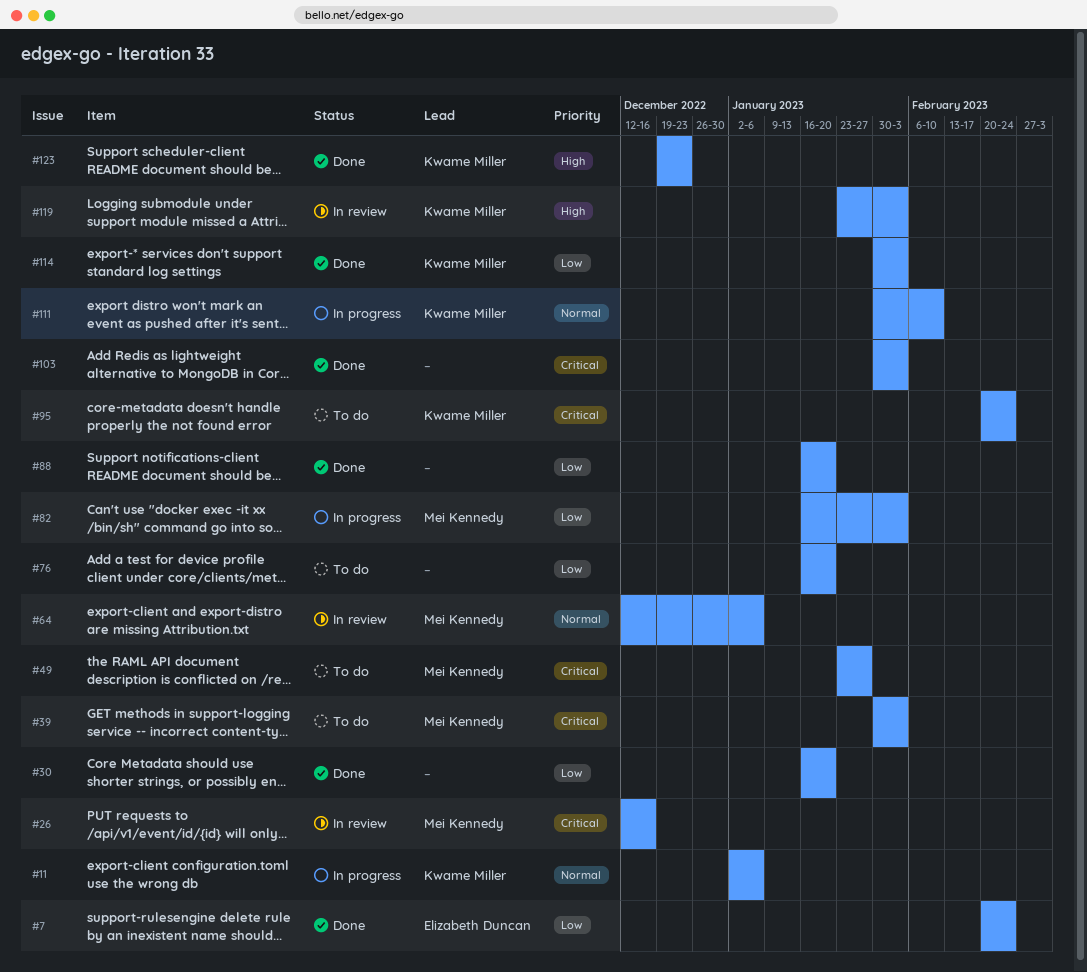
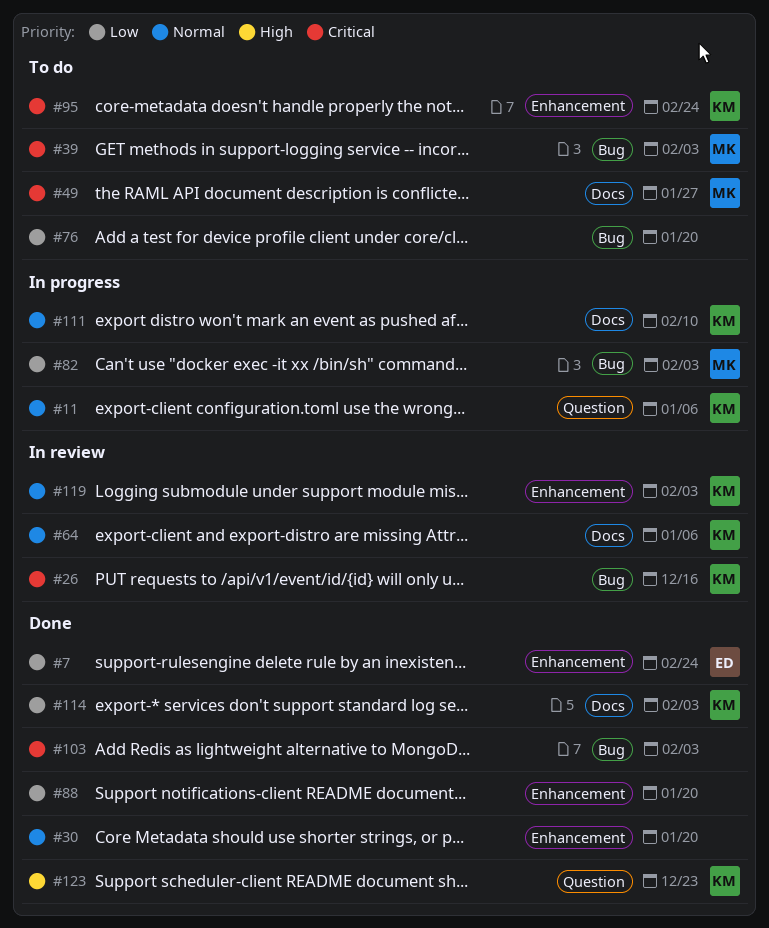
#26, owner: Mei Kennedy -> Kwame Miller
#30, priority: Low -> Normal
#64, owner: Mei Kennedy -> Kwame Miller
#119, priority: High -> Normal

